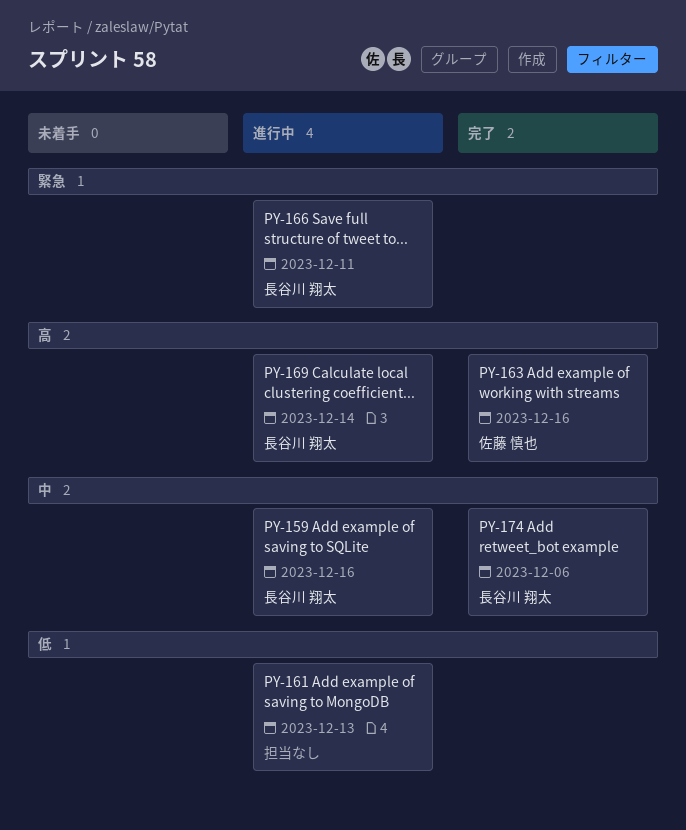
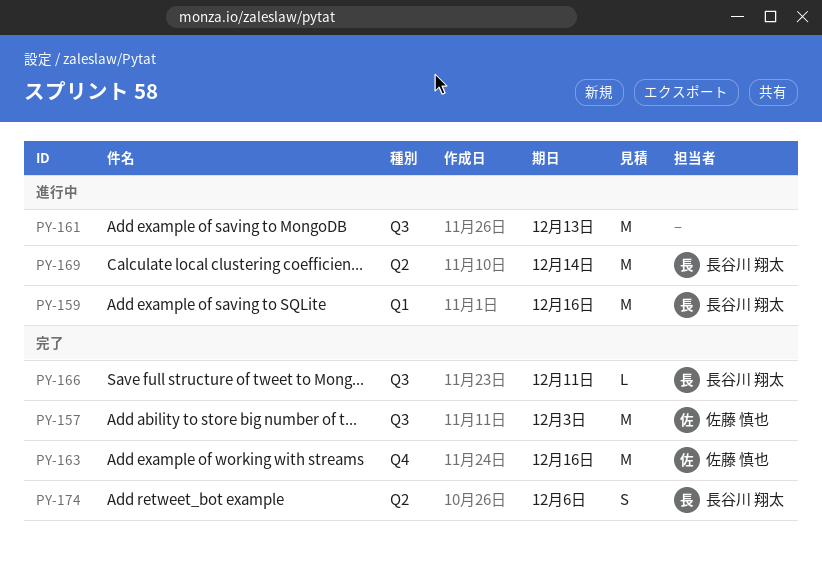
PY-157: none -> present
PY-166, status: 進行中 -> 完了

